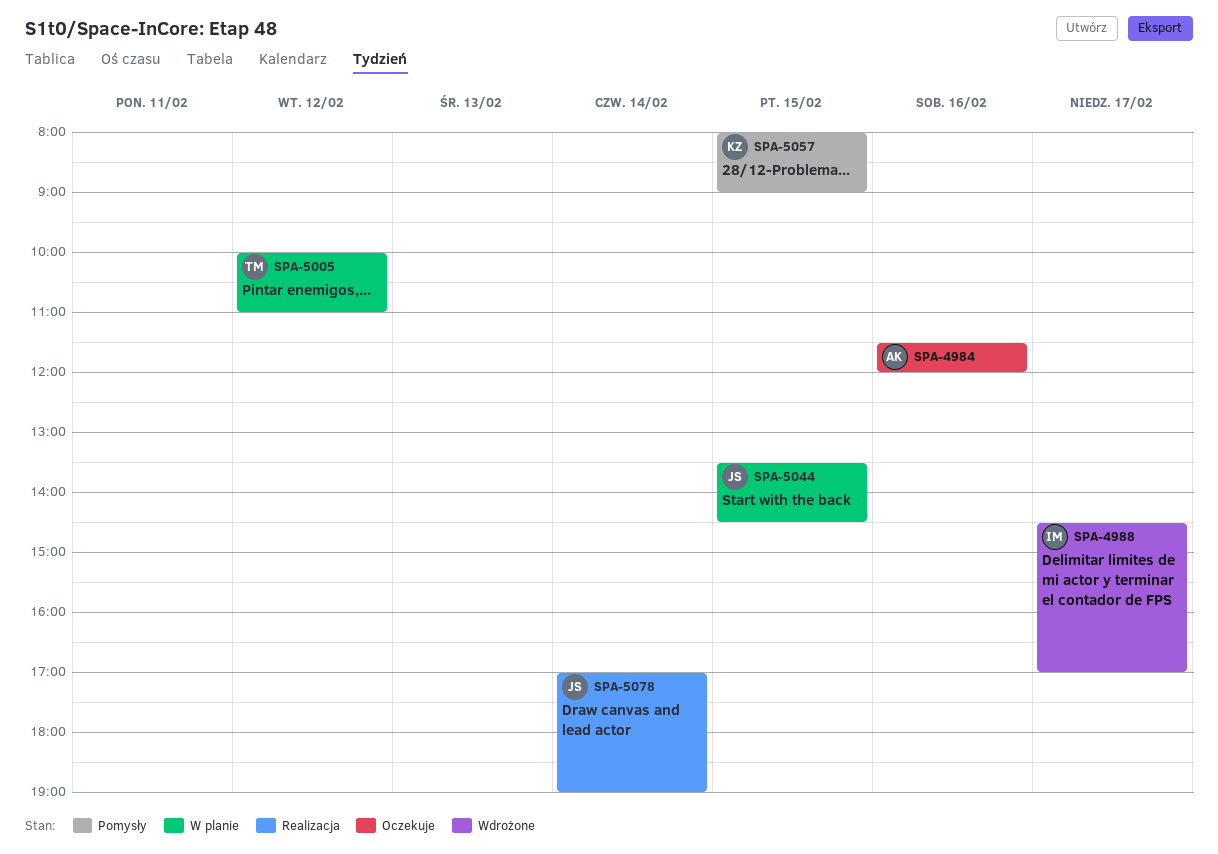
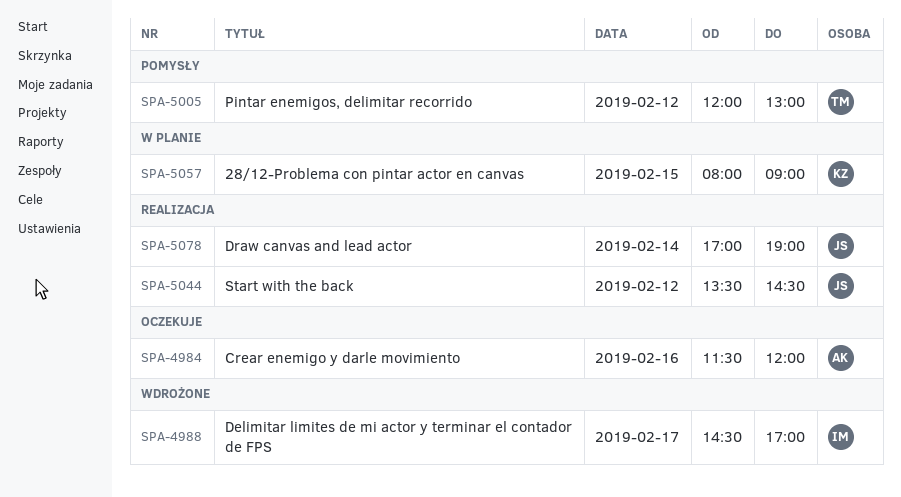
SPA-5005, status: W planie -> Pomysły
SPA-5005, begins: 10:00 -> 12:00
SPA-5005, ends: 11:00 -> 13:00
SPA-5044, status: W planie -> Realizacja
SPA-5044, day: Feb 15 -> Feb 12
SPA-5057, status: Pomysły -> W planie

